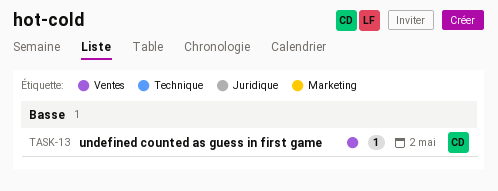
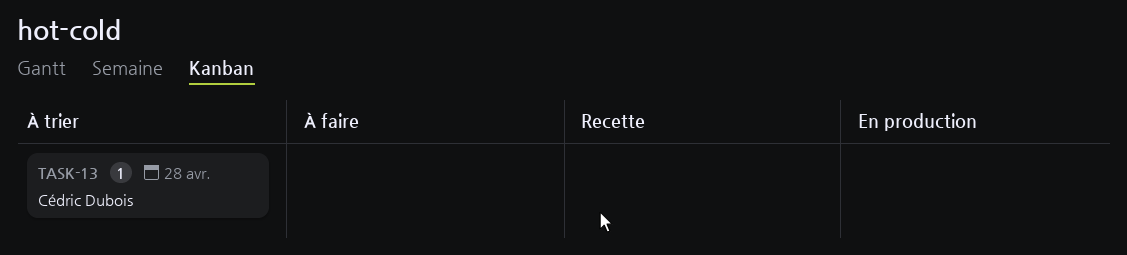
TASK-13, due: May 2 -> Apr 28

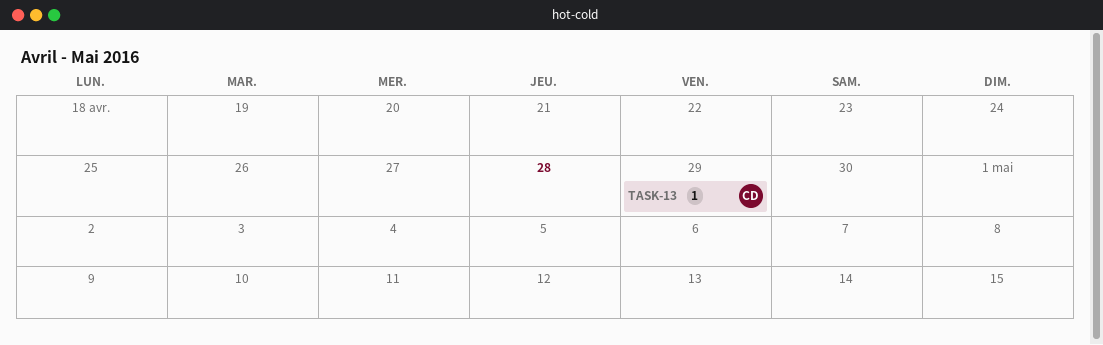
TASK-13, due: Apr 28 -> Apr 29

